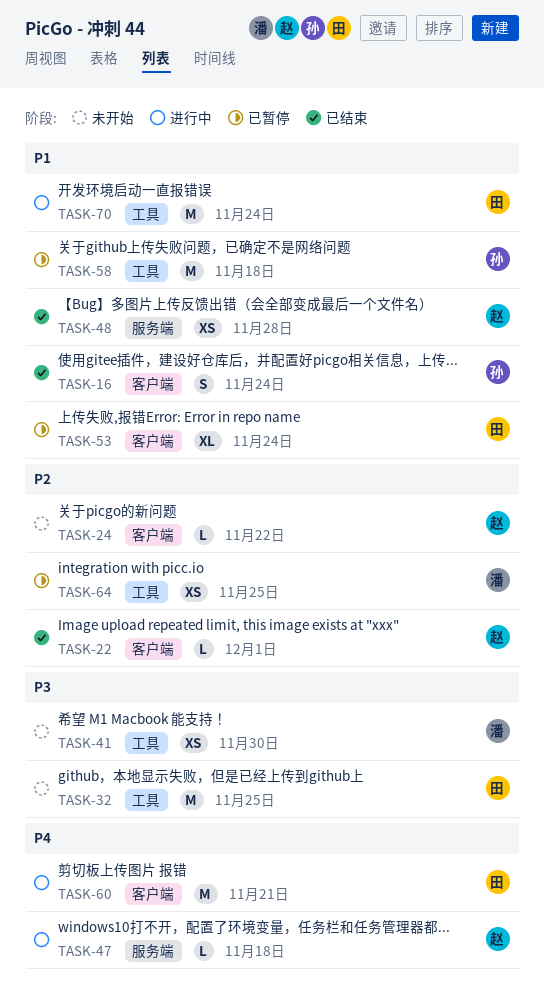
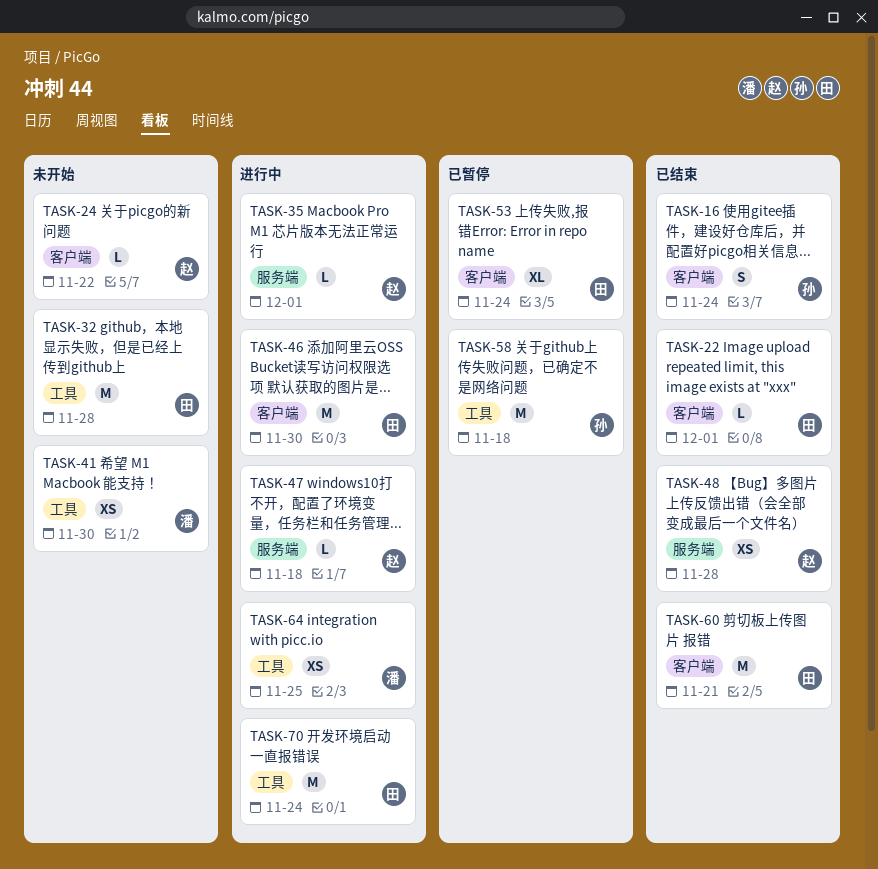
TASK-22, owner: 赵 -> 田
TASK-32, due: Nov 25 -> Nov 28
TASK-35: none -> present
TASK-46: none -> present
TASK-60, status: 进行中 -> 已结束
TASK-64, status: 已暂停 -> 进行中

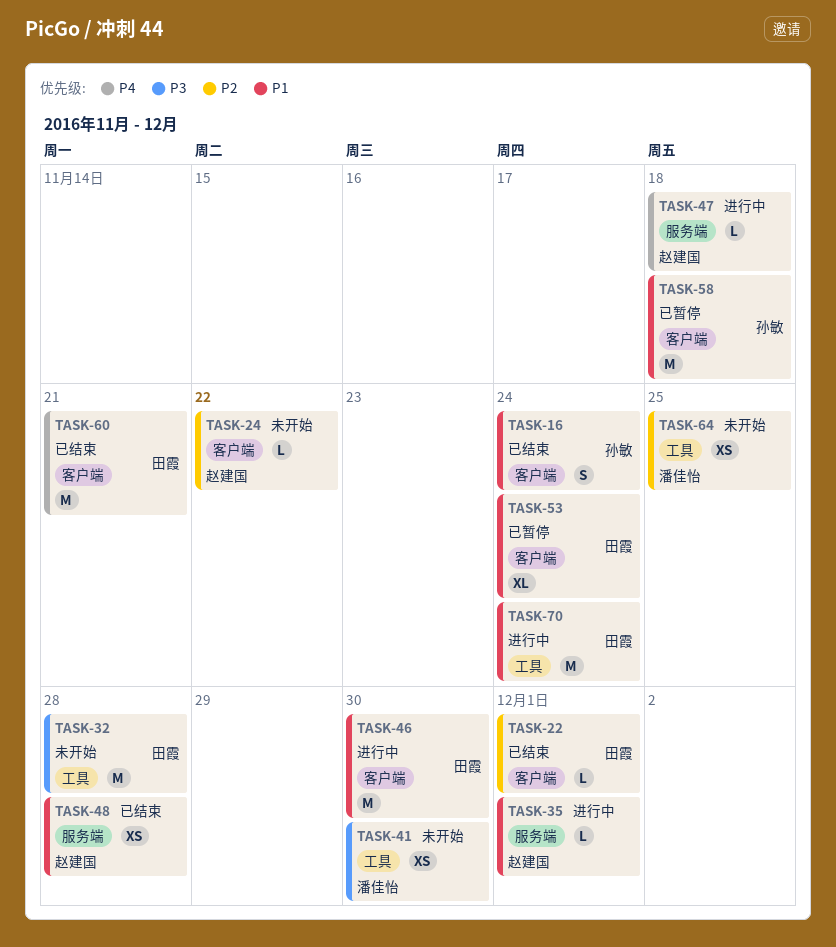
TASK-58, label: 工具 -> 客户端
TASK-64, status: 进行中 -> 未开始

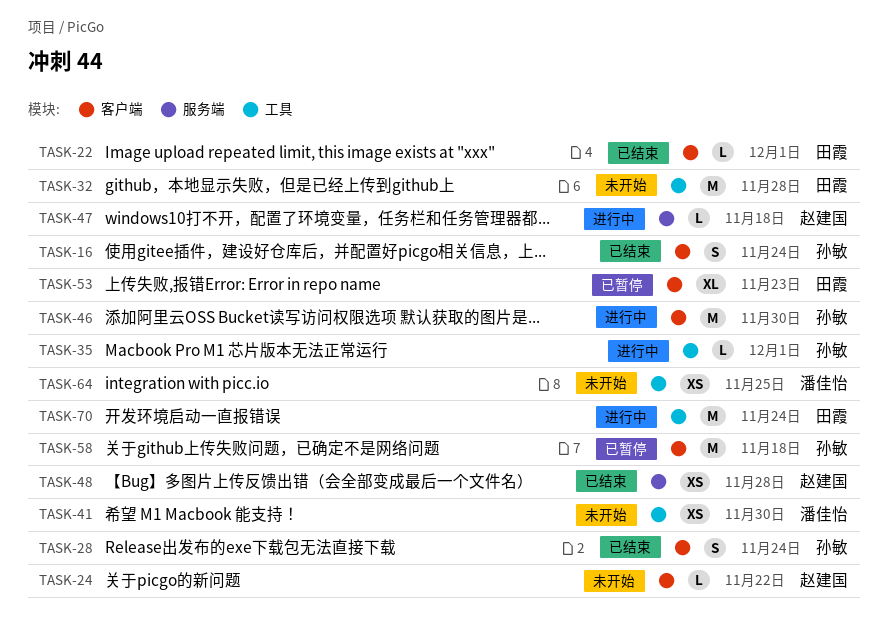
TASK-28: none -> present
TASK-35, owner: 赵建国 -> 孙敏
TASK-35, label: 服务端 -> 工具
TASK-46, owner: 田霞 -> 孙敏
TASK-53, due: Nov 24 -> Nov 23
TASK-60: present -> none

